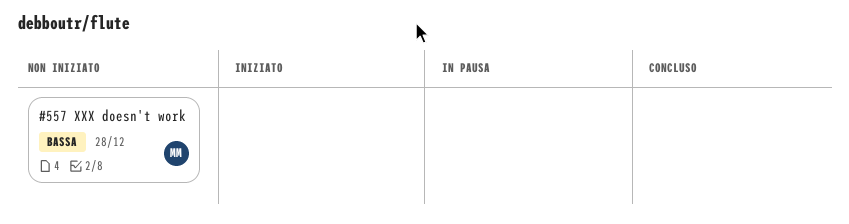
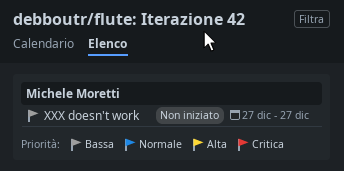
XXX doesn't work, due: Dec 28 -> Dec 27

